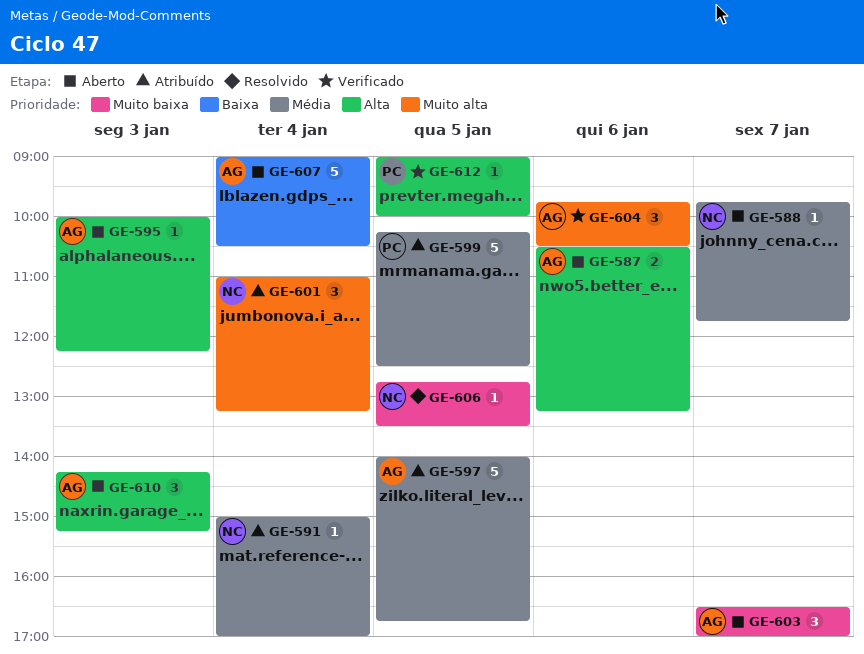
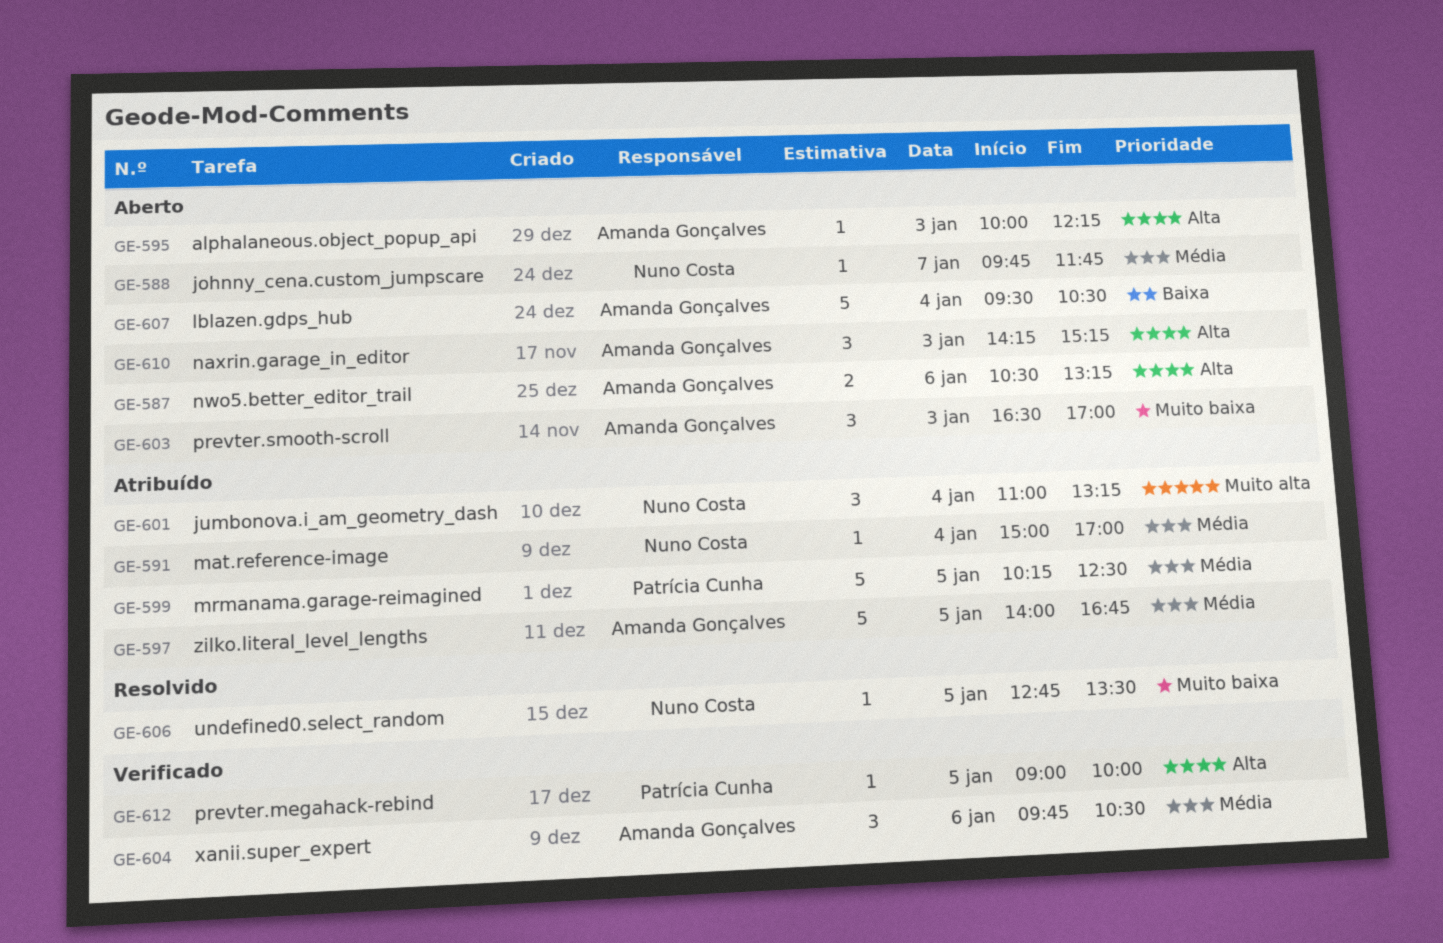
GE-603, day: Jan 7 -> Jan 3
GE-604, priority: Muito alta -> Média
GE-607, begins: 09:00 -> 09:30

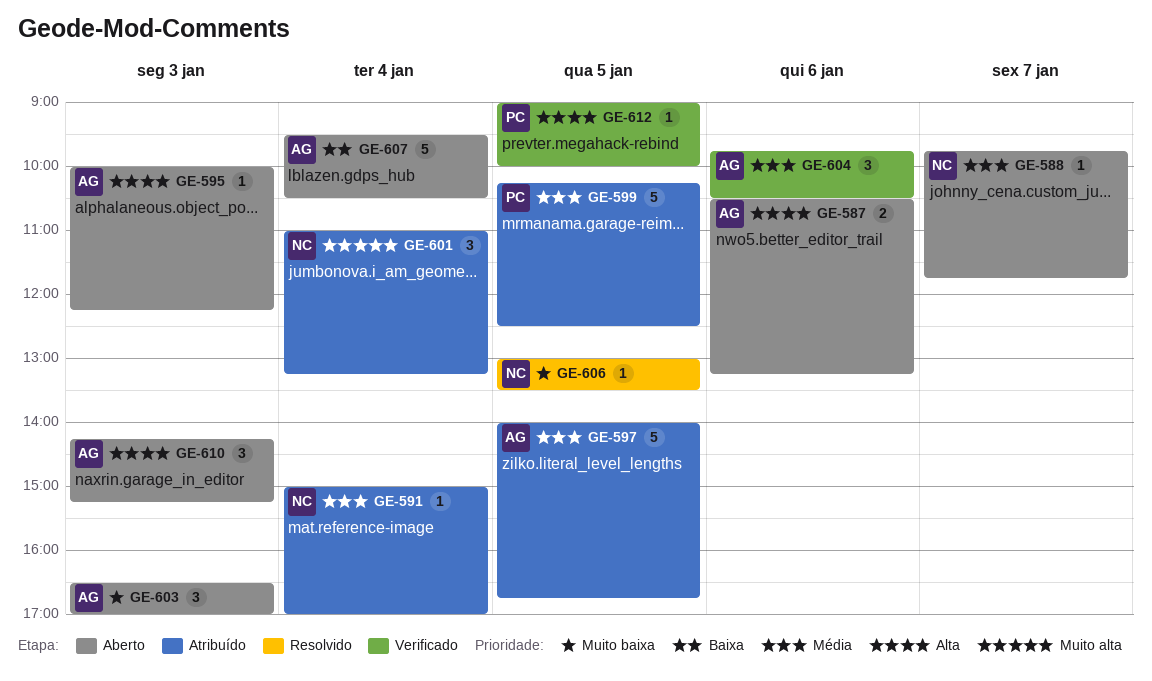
GE-606, begins: 12:45 -> 13:00

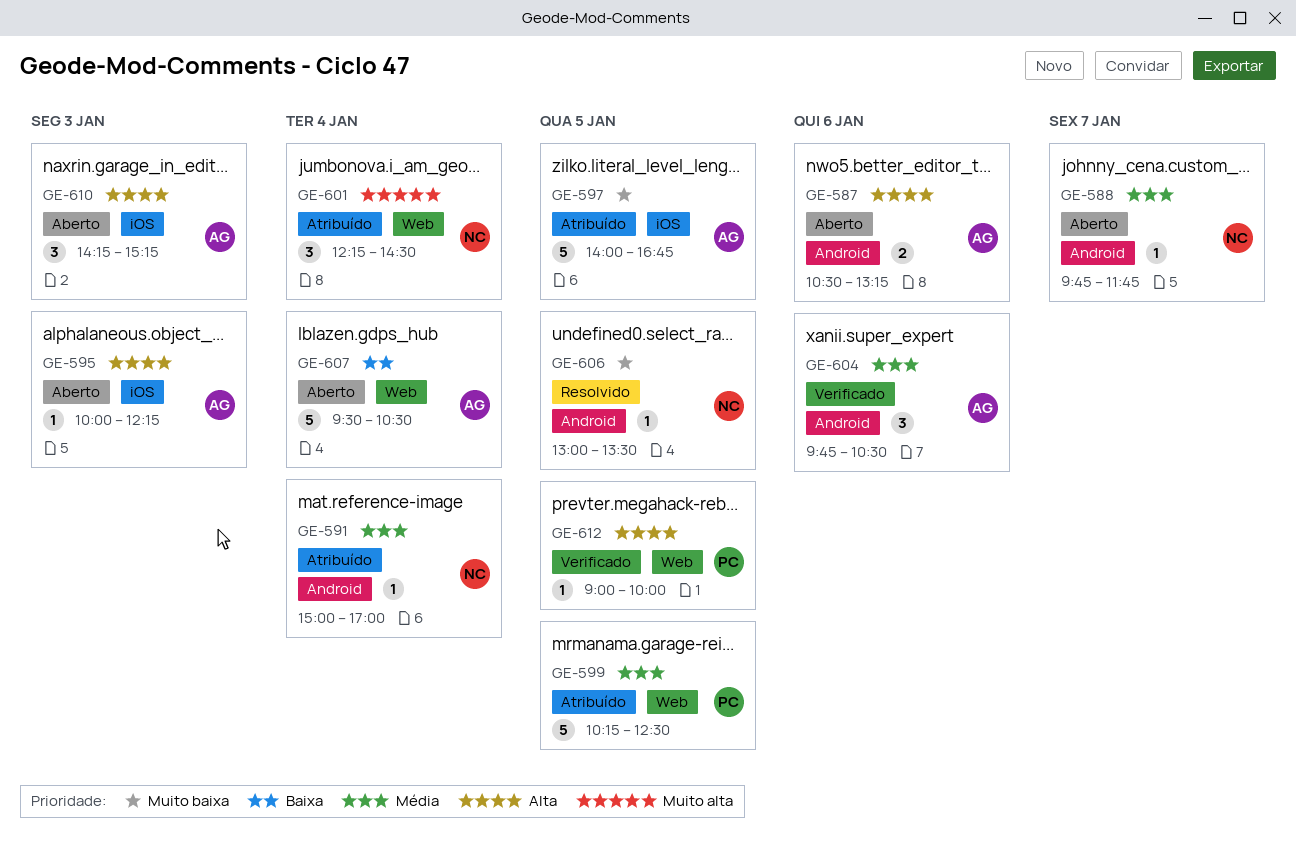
GE-597, priority: Média -> Muito baixa
GE-601, begins: 11:00 -> 12:15
GE-601, ends: 13:15 -> 14:30
GE-603: present -> none

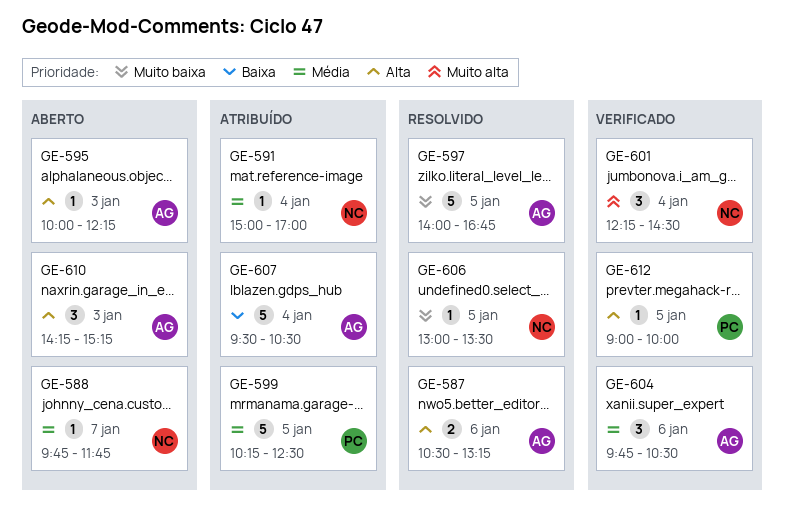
GE-587, status: Aberto -> Resolvido
GE-597, status: Atribuído -> Resolvido
GE-601, status: Atribuído -> Verificado
GE-607, status: Aberto -> Atribuído

